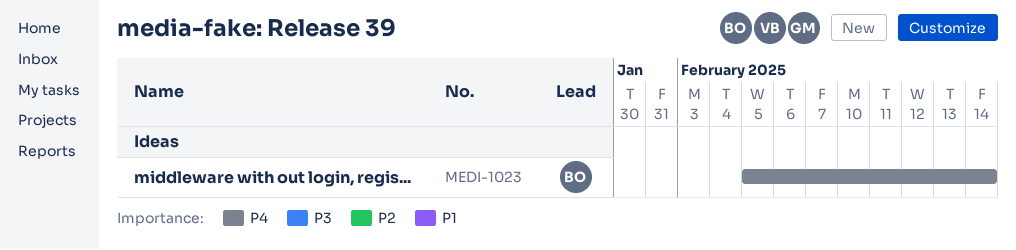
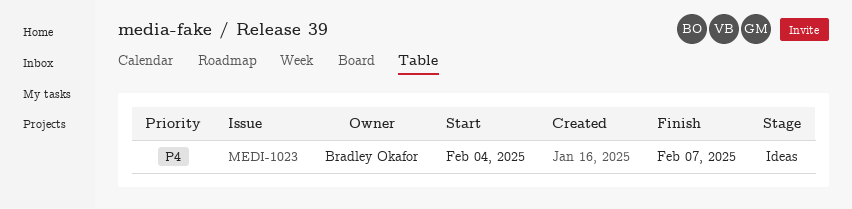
MEDI-1023, start: Feb 5 -> Feb 4
MEDI-1023, due: Feb 14 -> Feb 7

